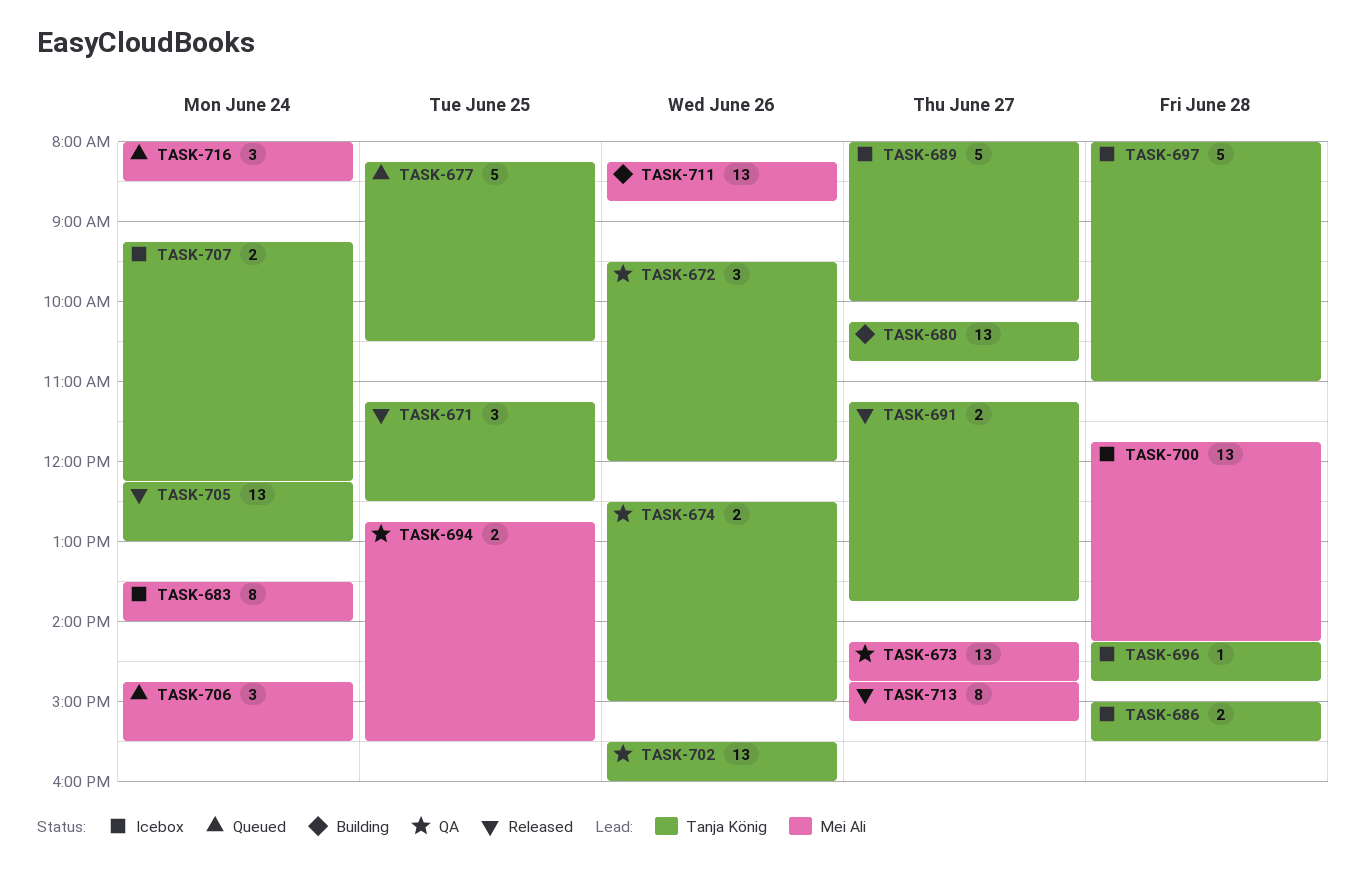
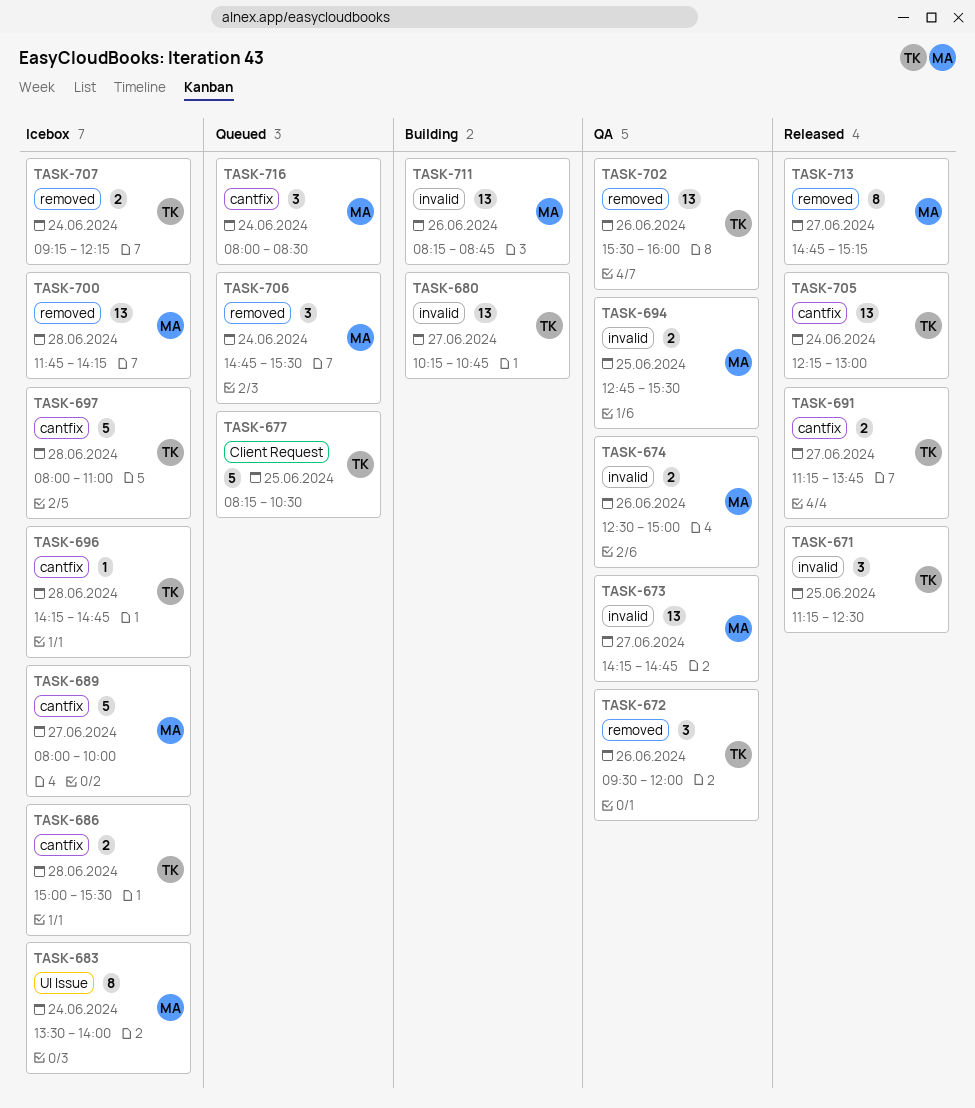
TASK-674, owner: Tanja König -> Mei Ali
TASK-689, owner: Tanja König -> Mei Ali

